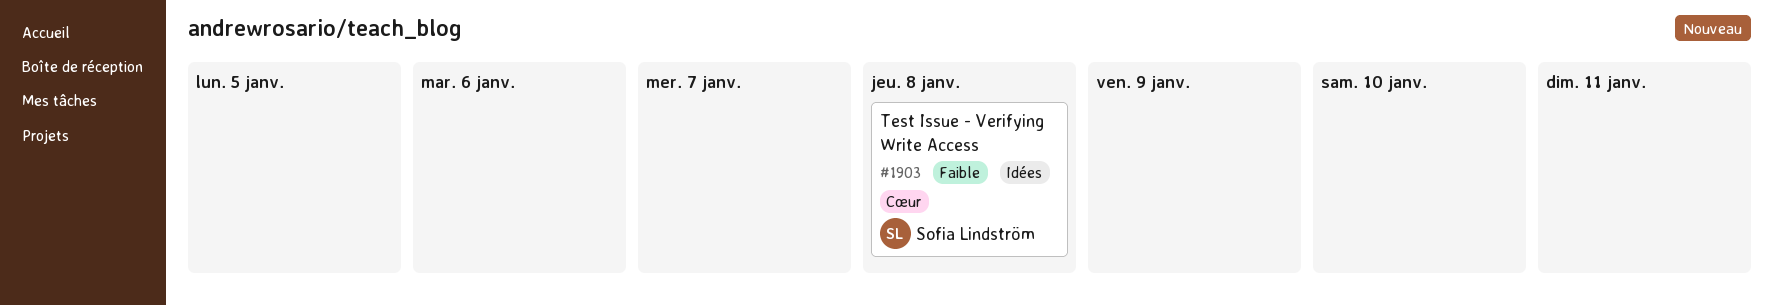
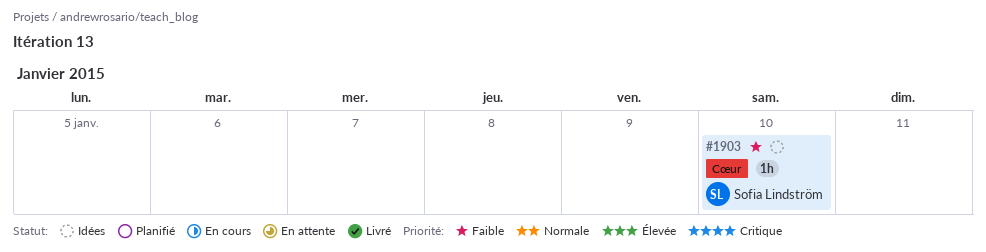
#1903, due: Jan 8 -> Jan 10

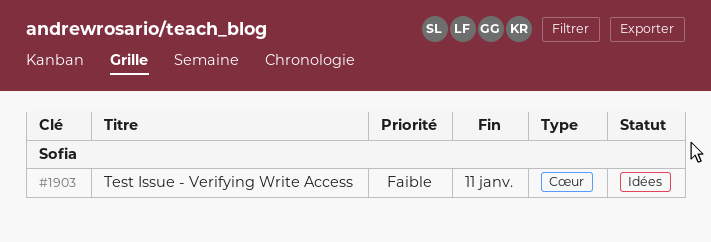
#1903, due: Jan 10 -> Jan 11

